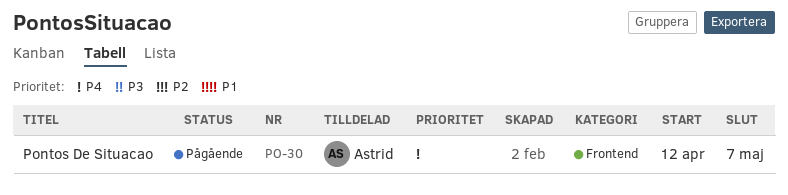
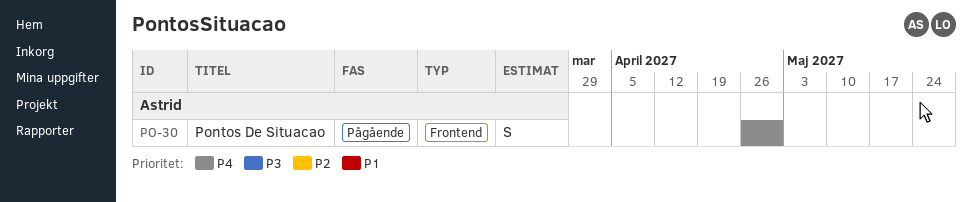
PO-30, start: Apr 12 -> Apr 26
PO-30, due: May 7 -> Apr 30

